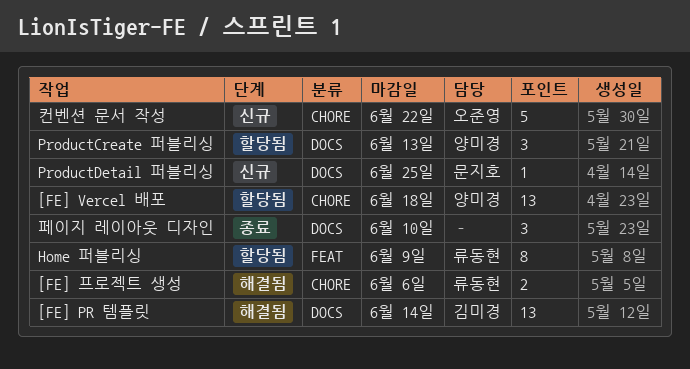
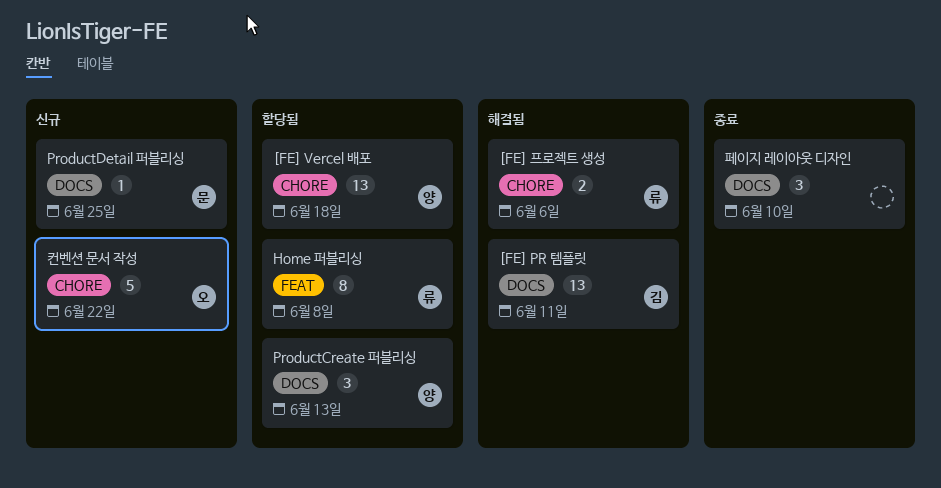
[FE] PR 템플릿, due: Jun 14 -> Jun 11
Home 퍼블리싱, due: Jun 9 -> Jun 8

